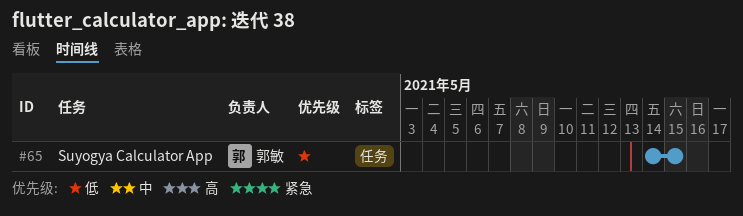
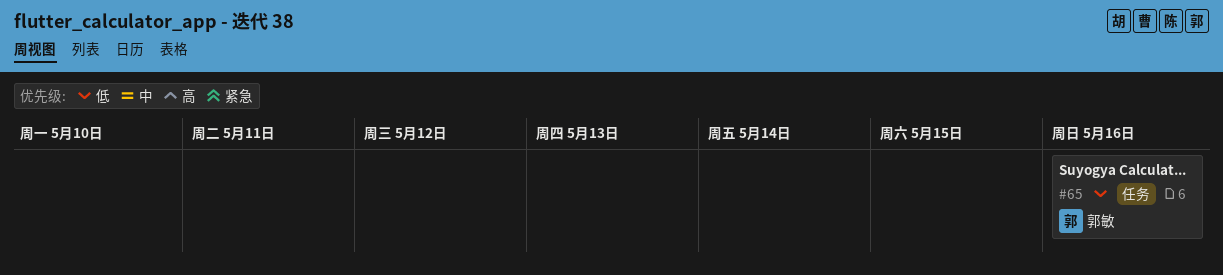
#65, due: May 15 -> May 16

